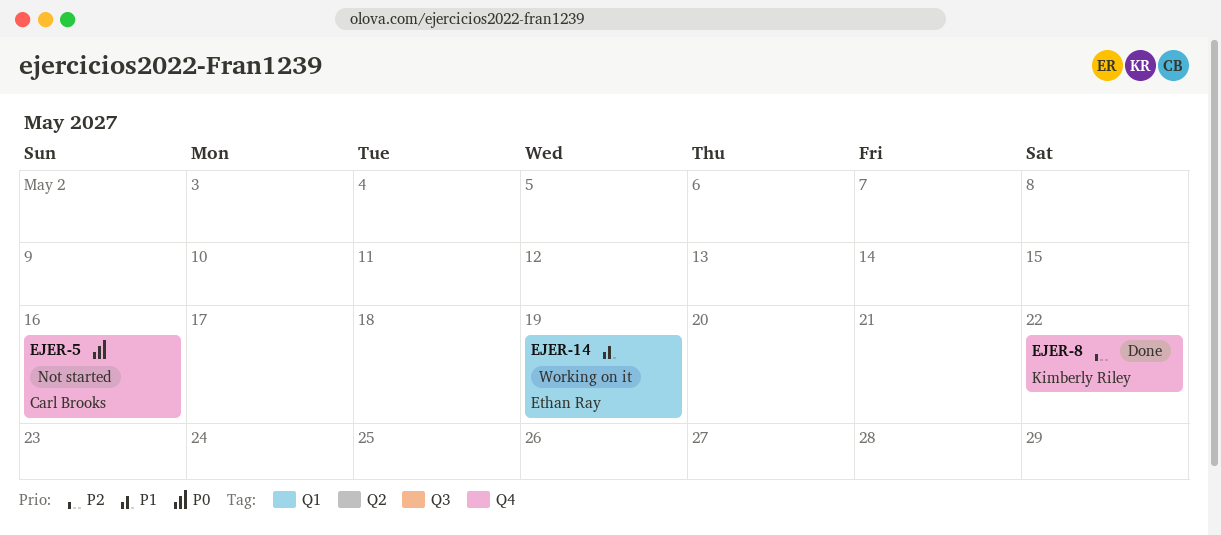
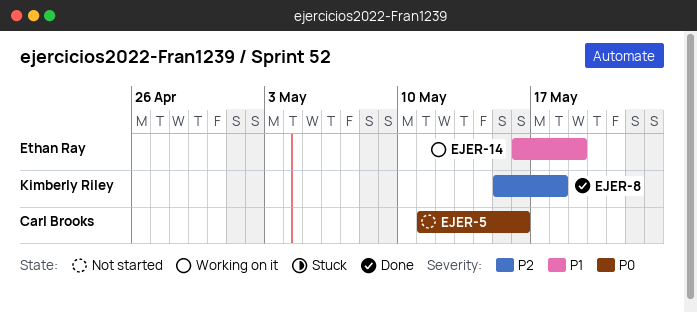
EJER-8, due: May 22 -> May 18

